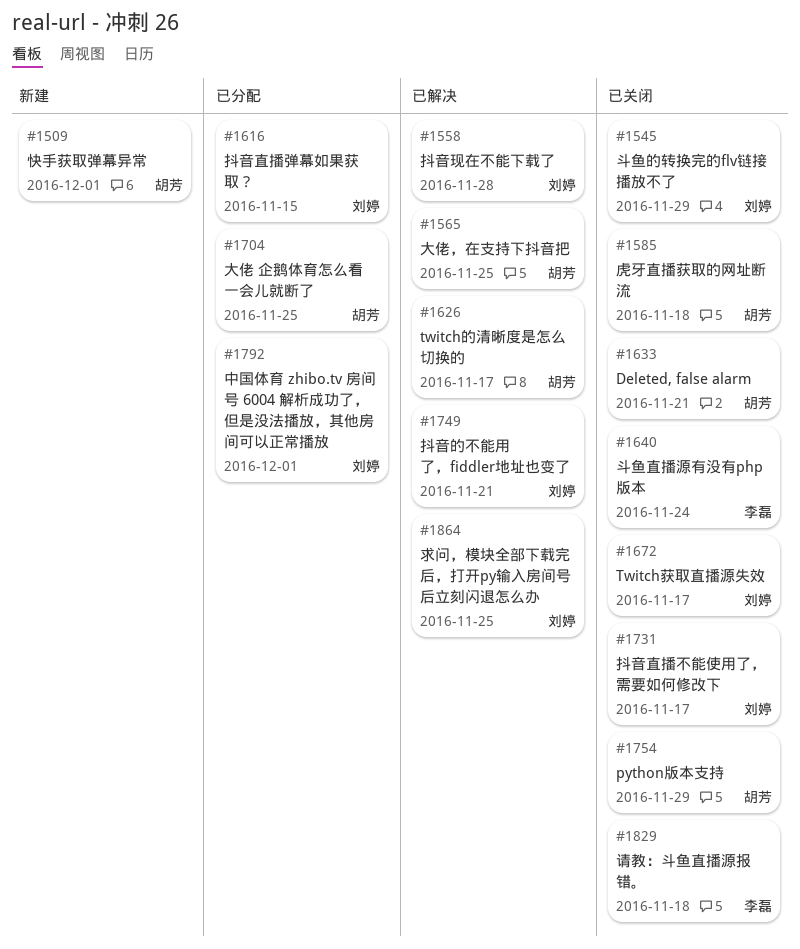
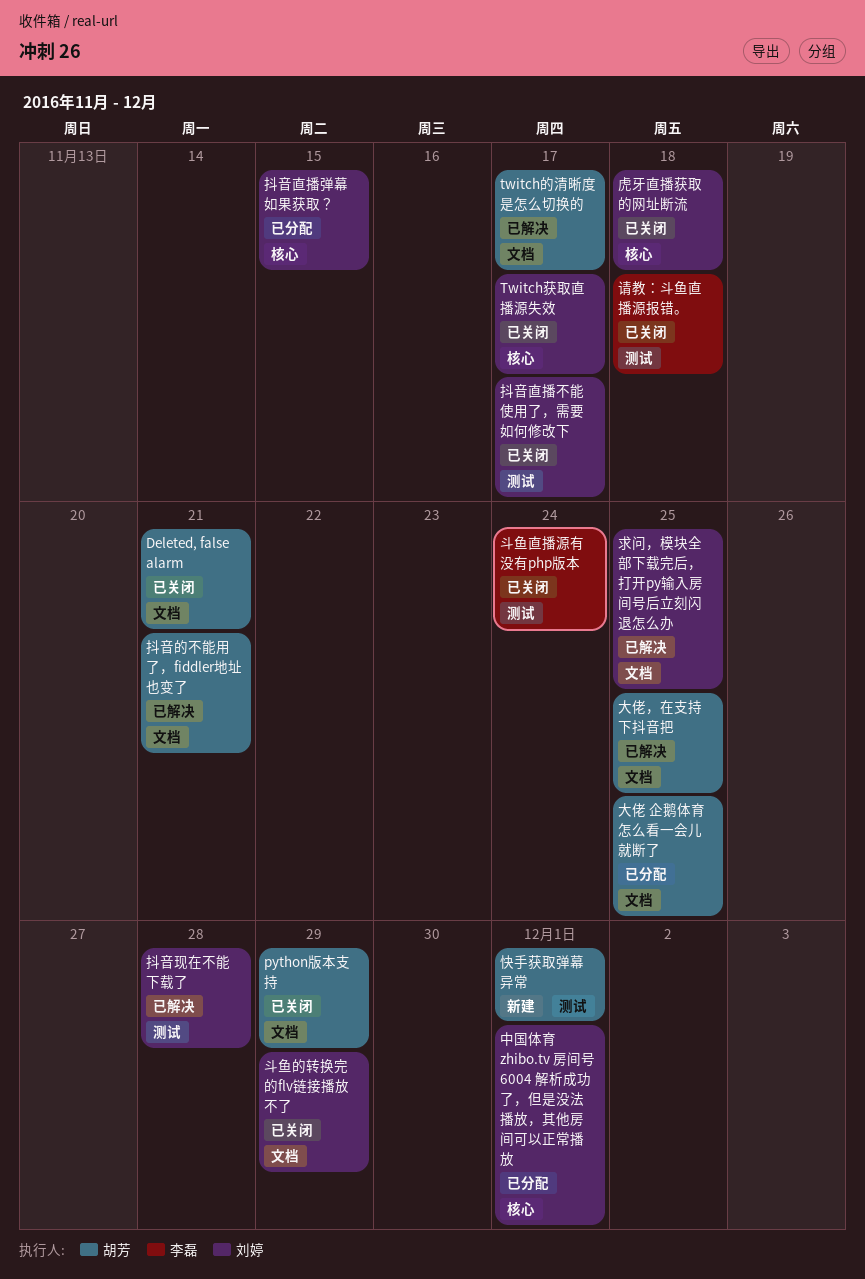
抖音的不能用了，fiddler地址也变了, owner: 刘婷 -> 胡芳
虎牙直播获取的网址断流, owner: 胡芳 -> 刘婷

